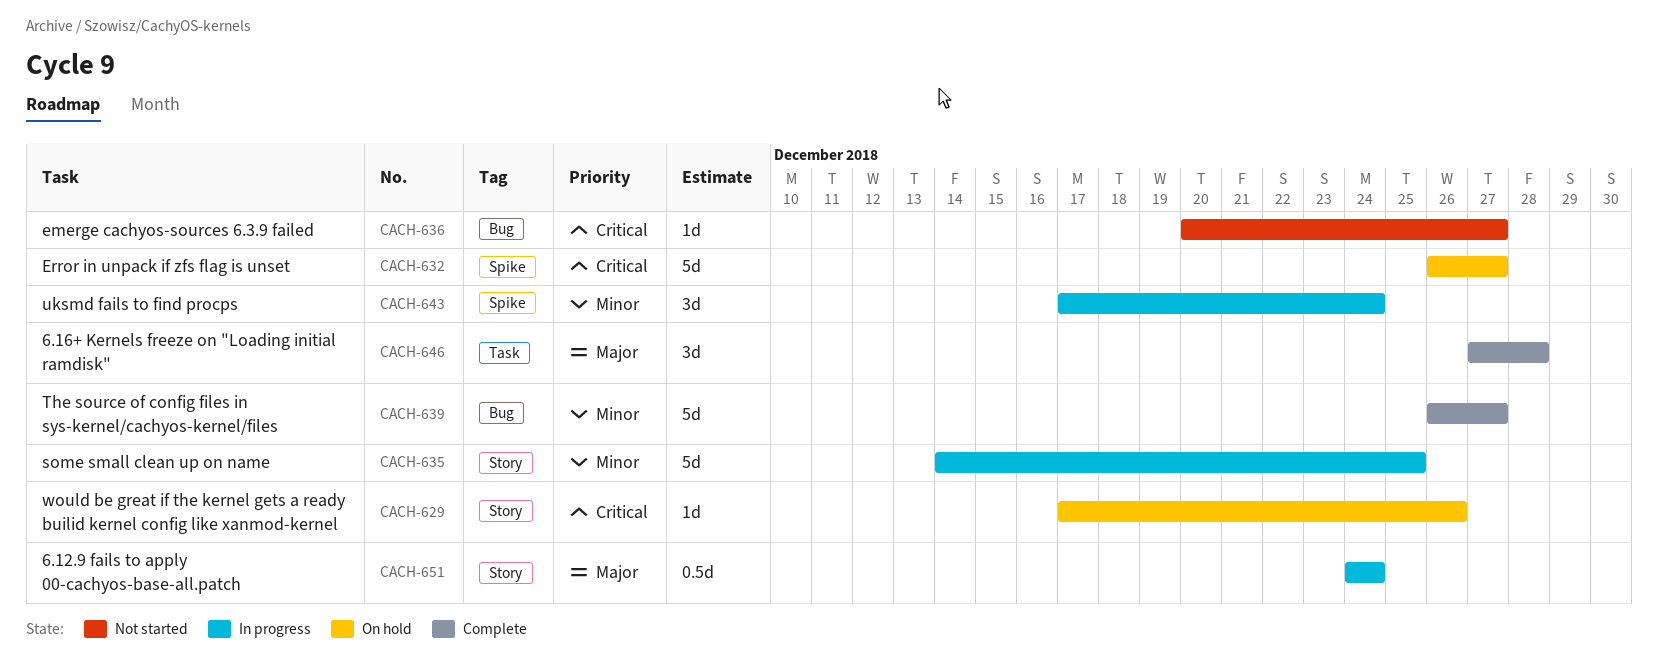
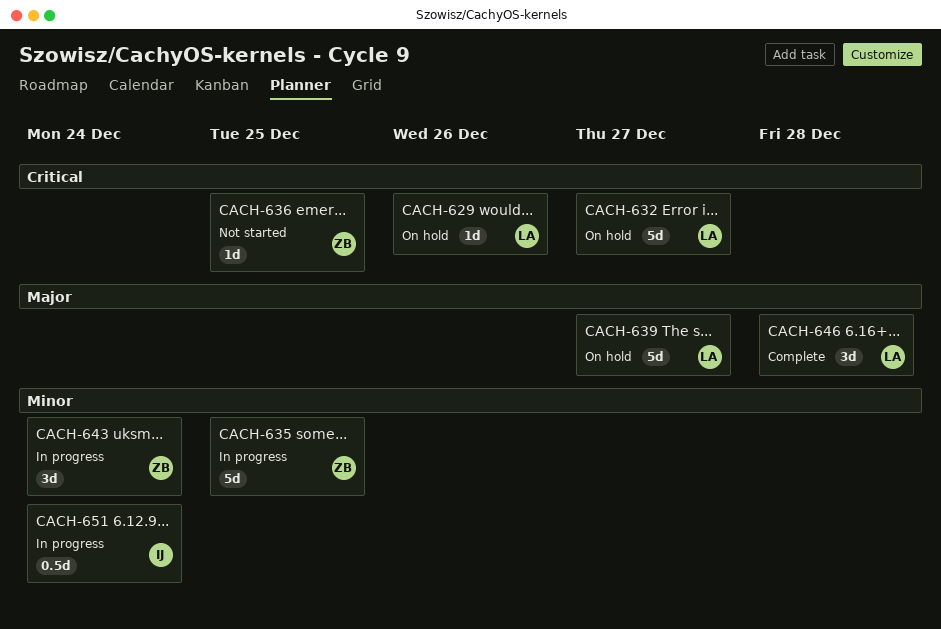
CACH-636, due: Dec 27 -> Dec 25
CACH-639, status: Complete -> On hold
CACH-639, priority: Minor -> Major
CACH-651, priority: Major -> Minor

